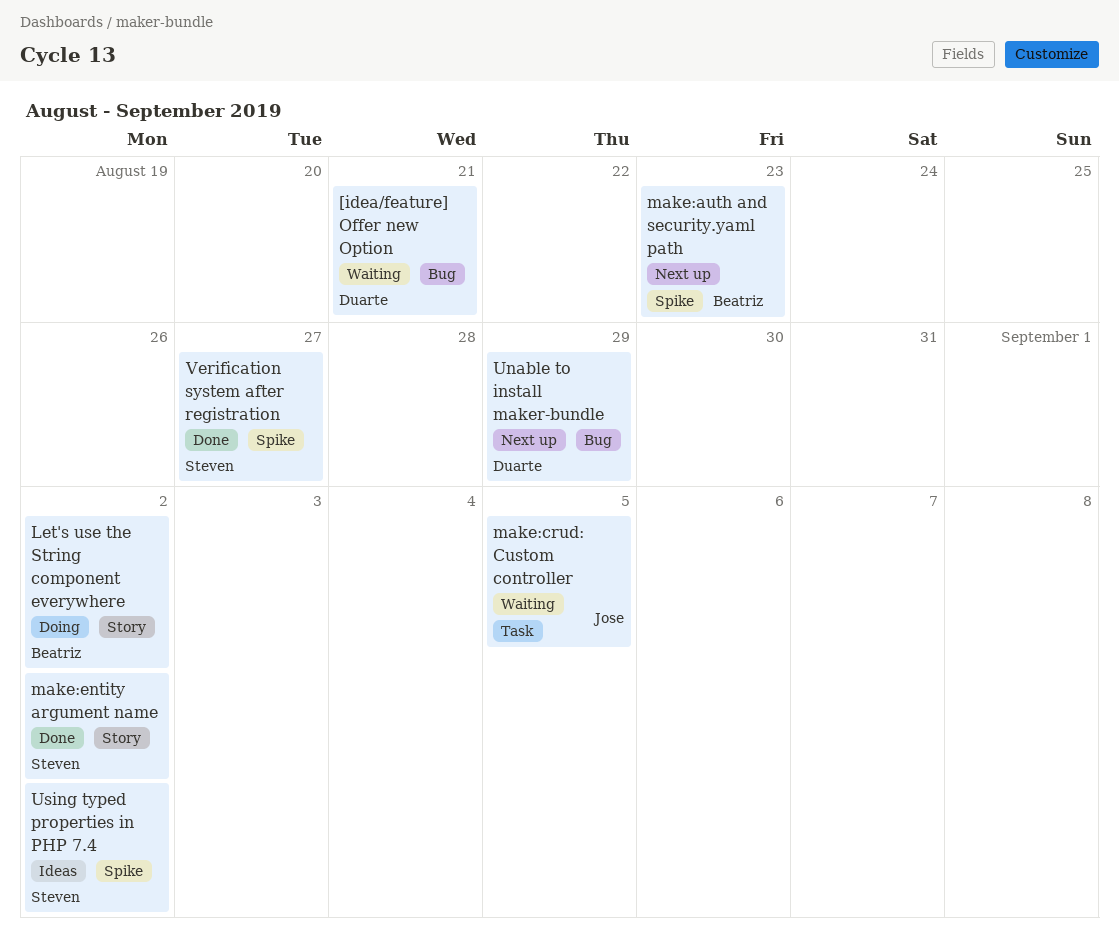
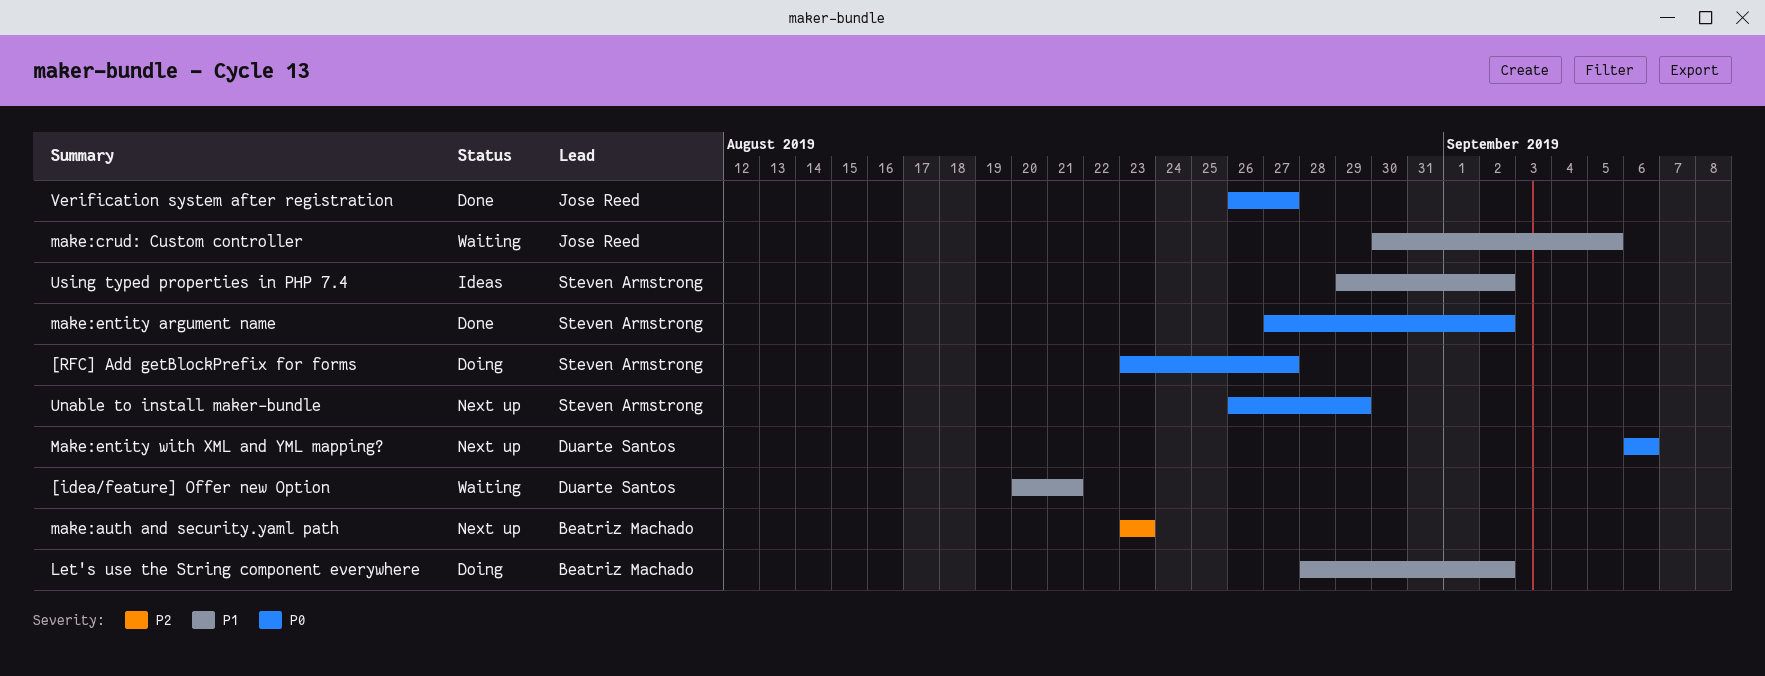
[RFC] Add getBlockPrefix for forms: none -> present
Make:entity with XML and YML mapping?: none -> present
Unable to install maker-bundle, owner: Duarte Santos -> Steven Armstrong
Verification system after registration, owner: Steven Armstrong -> Jose Reed

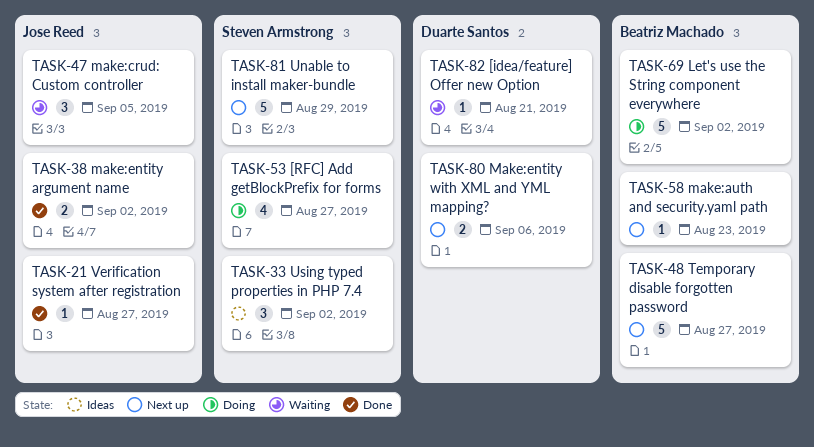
make:entity argument name, owner: Steven Armstrong -> Jose Reed
Temporary disable forgotten password: none -> present

